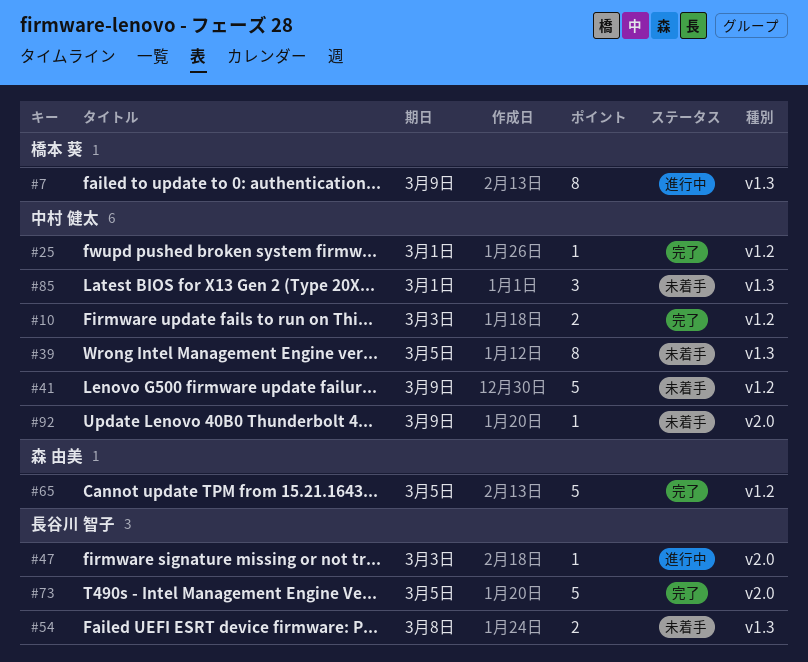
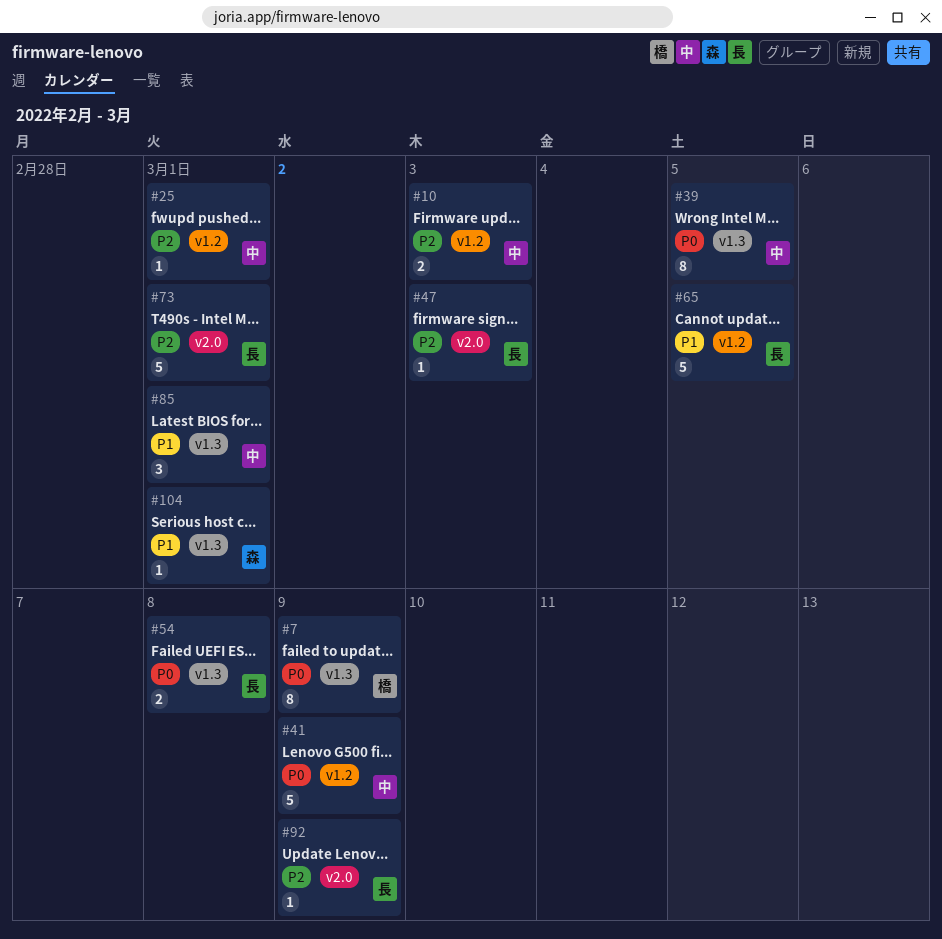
#65, owner: 森 由美 -> 長谷川 智子
#73, due: Mar 5 -> Mar 1
#92, owner: 中村 健太 -> 長谷川 智子
#104: none -> present

